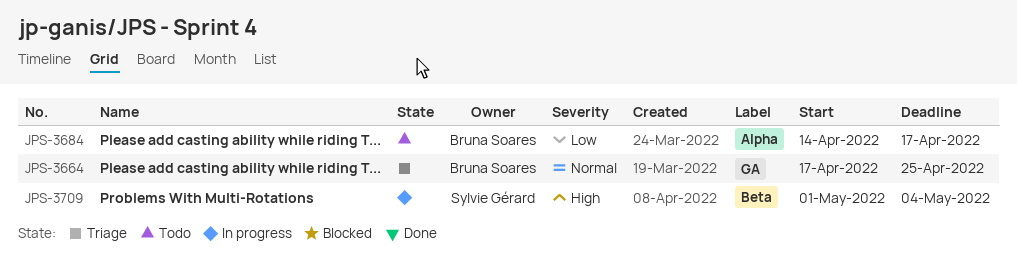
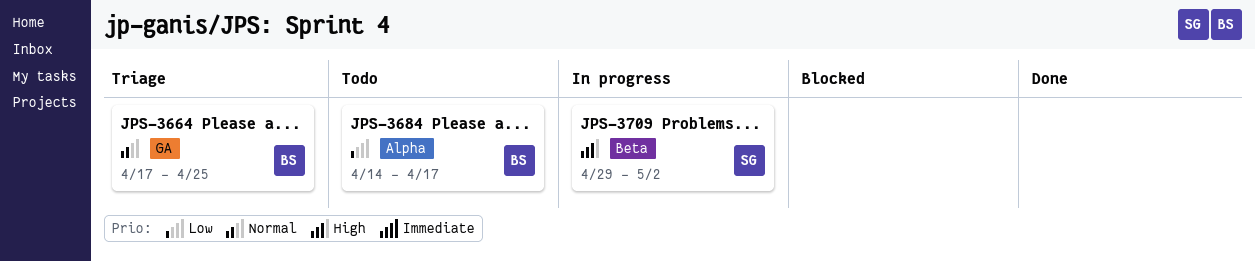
JPS-3709, start: May 1 -> Apr 29
JPS-3709, due: May 4 -> May 2

